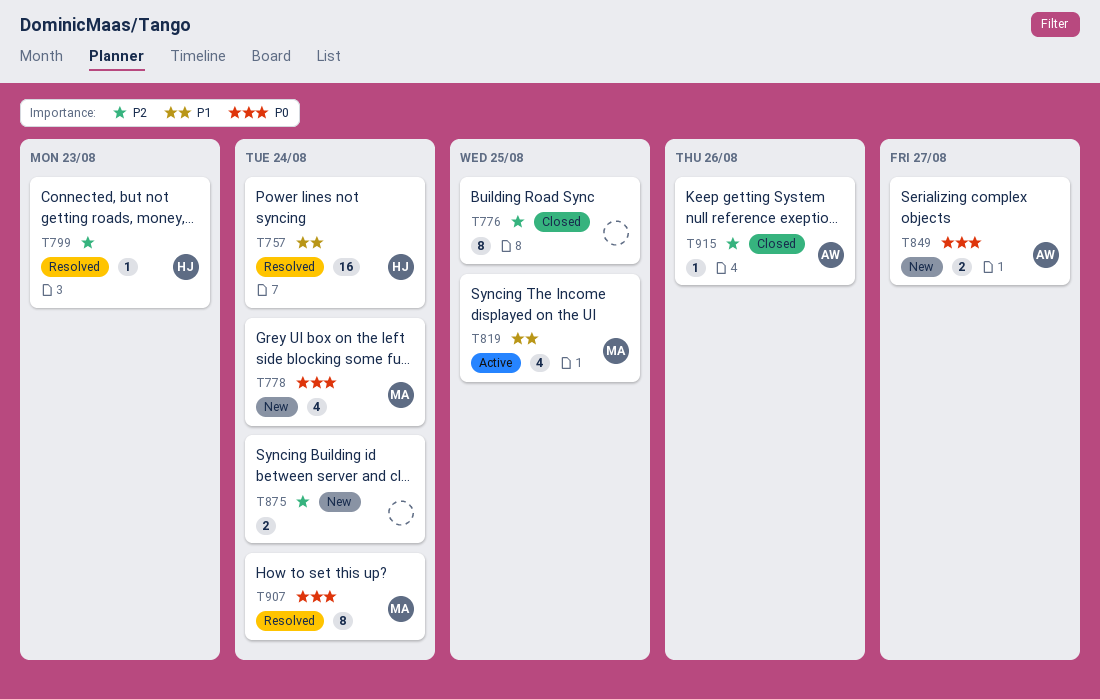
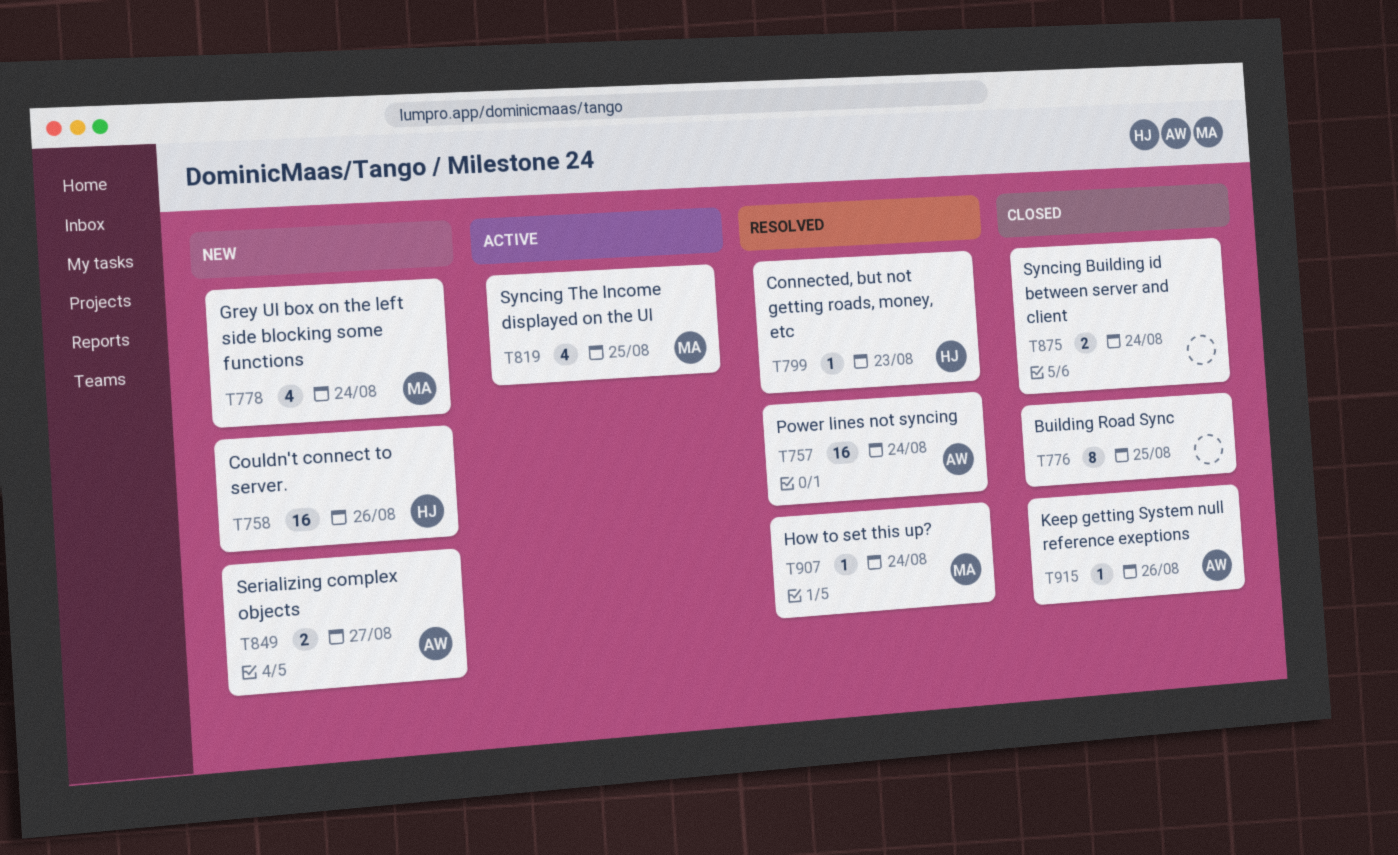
T757, owner: HJ -> AW
T758: none -> present
T875, status: New -> Closed
T907, estimate: 8 -> 1

